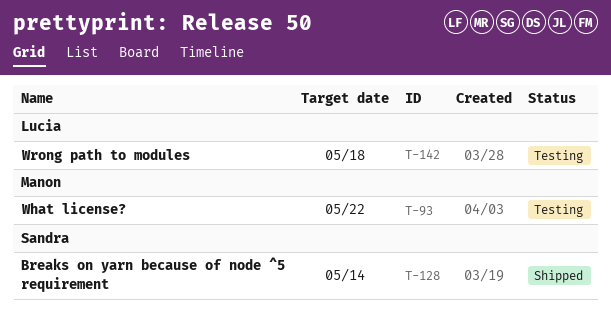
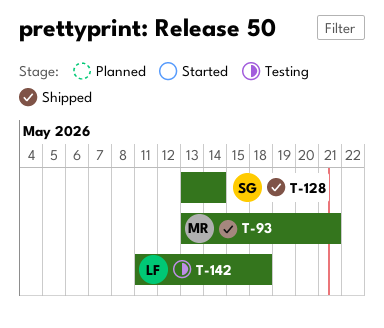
T-93, status: Testing -> Shipped
T-93, due: May 22 -> May 21

